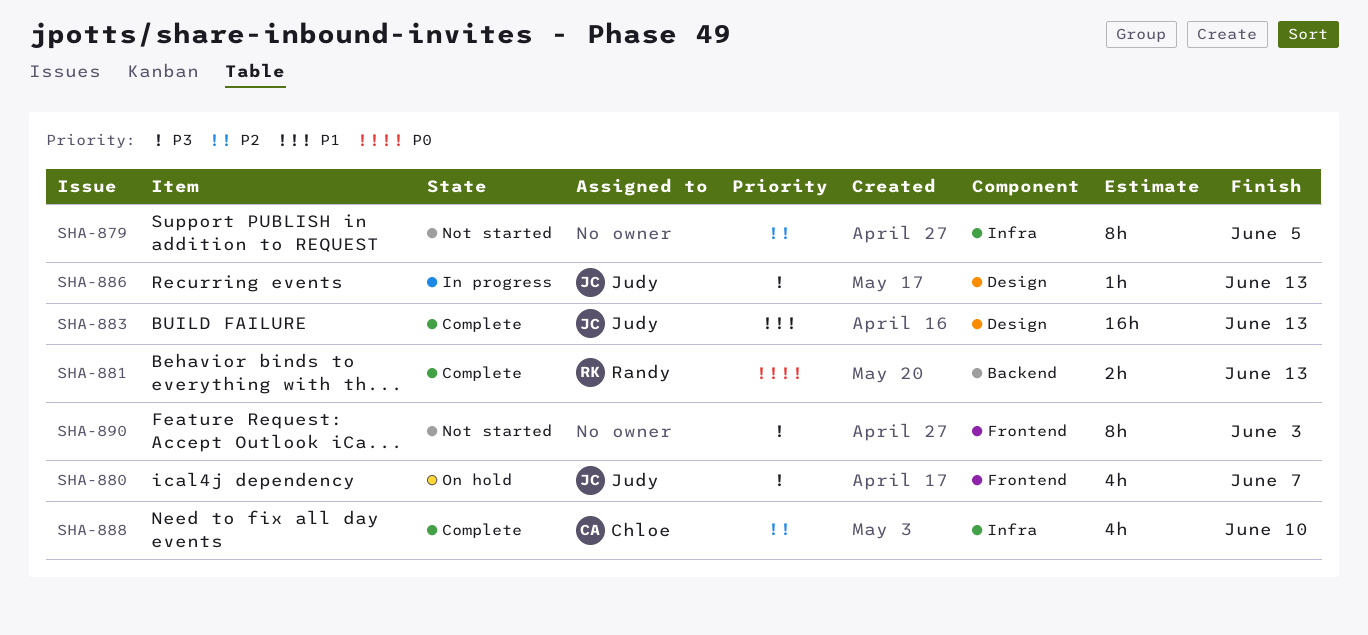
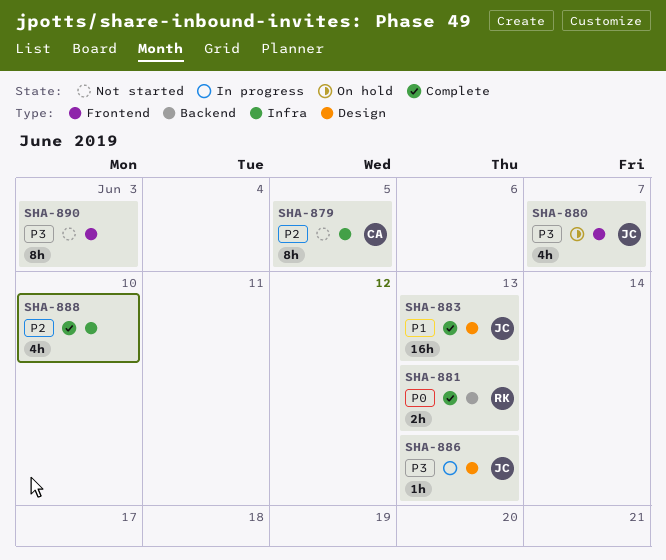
SHA-879, owner: none -> Chloe
SHA-888, owner: Chloe -> none

